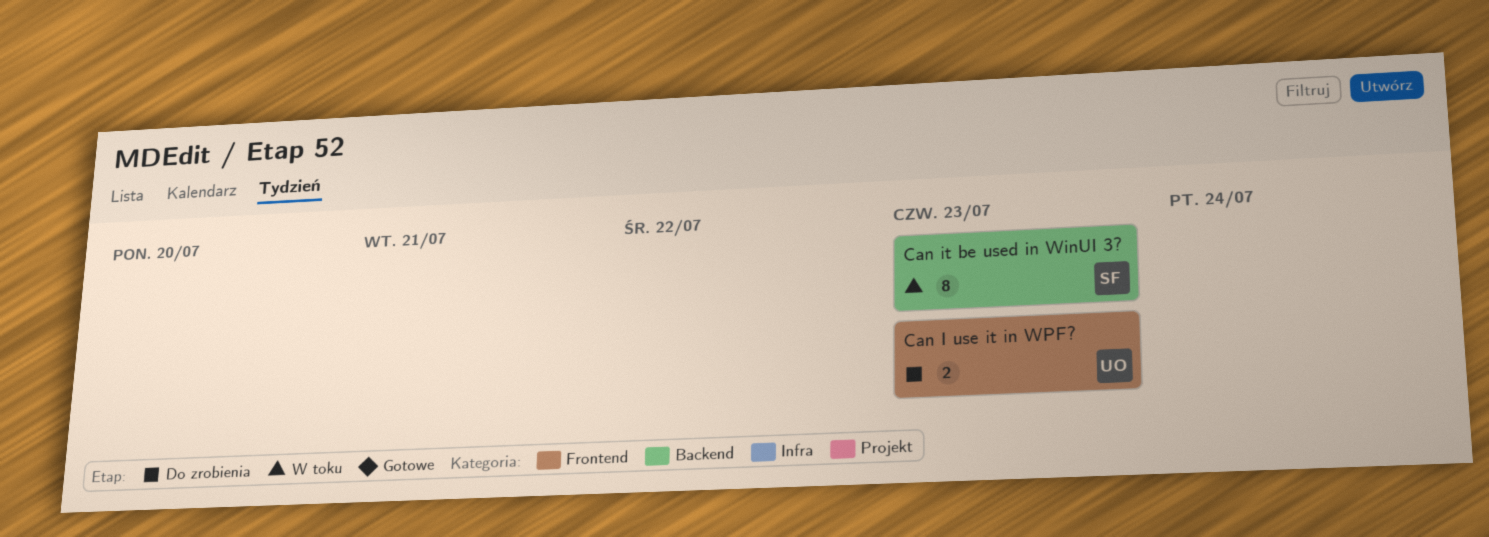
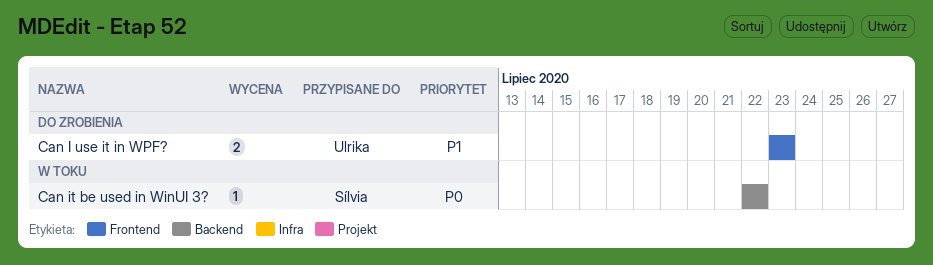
Can it be used in WinUI 3?, estimate: 8 -> 1
Can it be used in WinUI 3?, due: Jul 23 -> Jul 22

